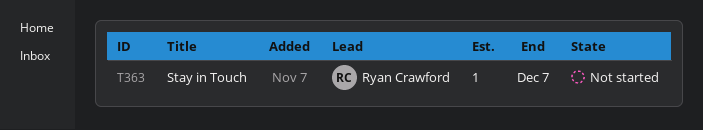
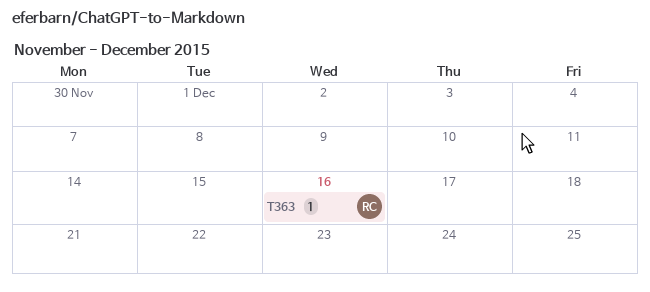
T363, due: Dec 7 -> Dec 16

